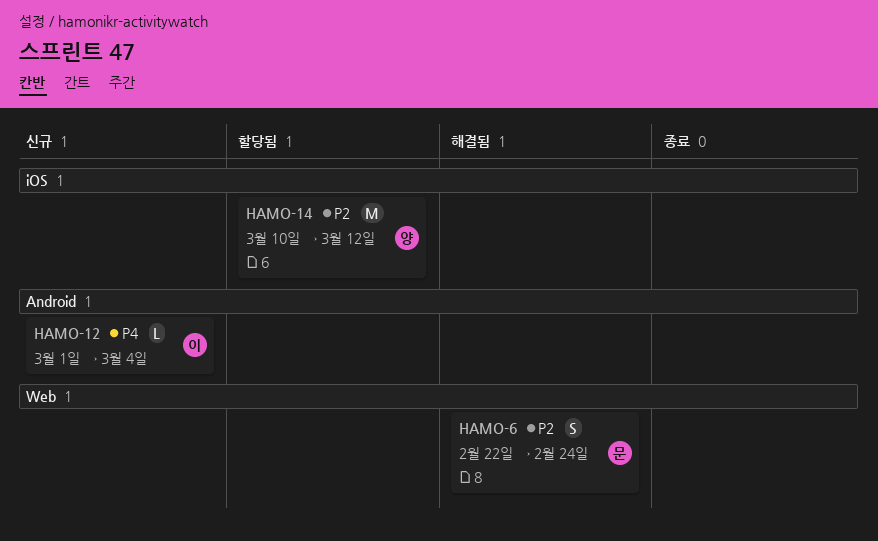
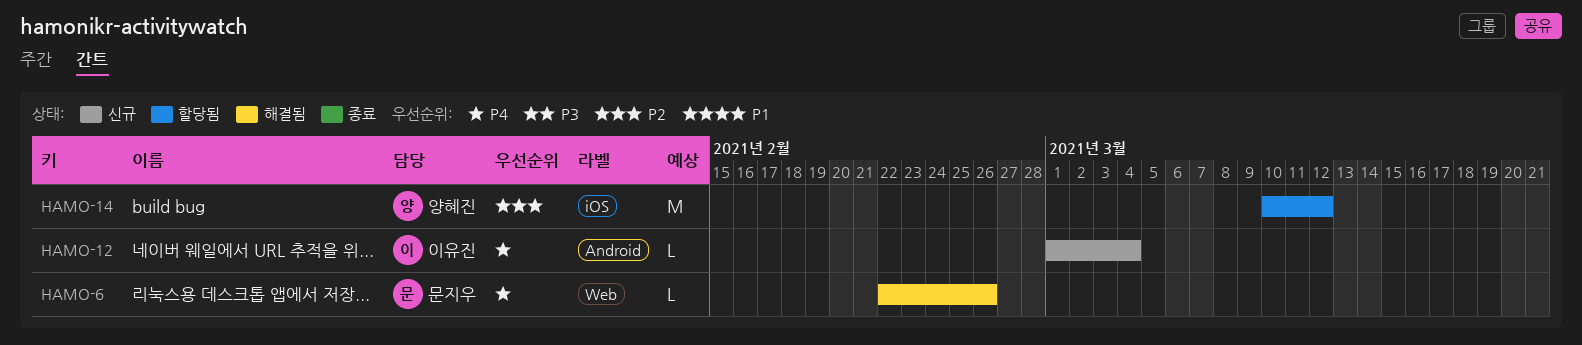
HAMO-6, priority: P2 -> P4
HAMO-6, estimate: S -> L
HAMO-6, due: Feb 24 -> Feb 26

